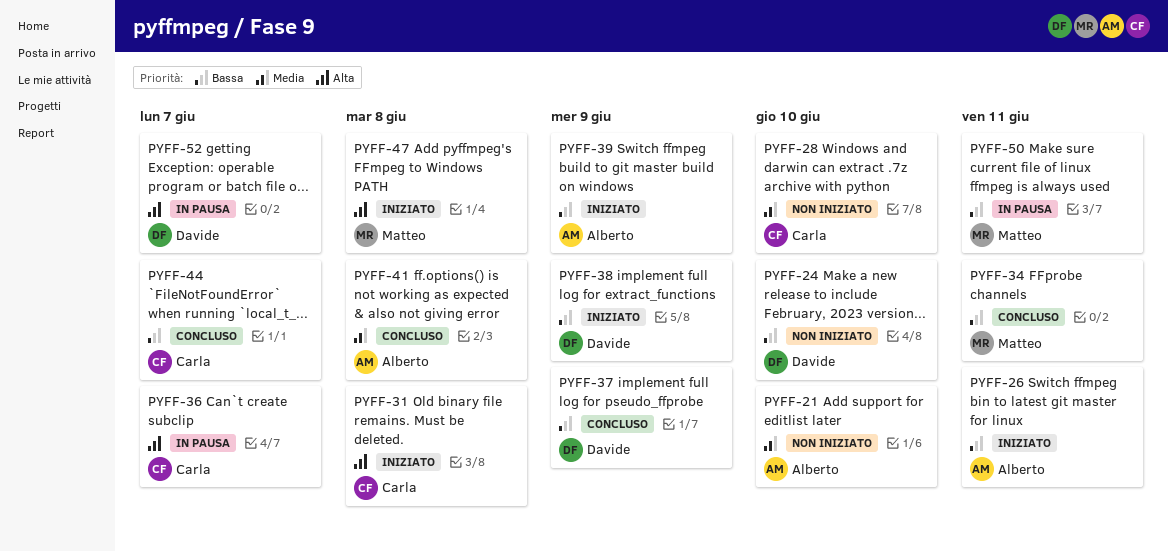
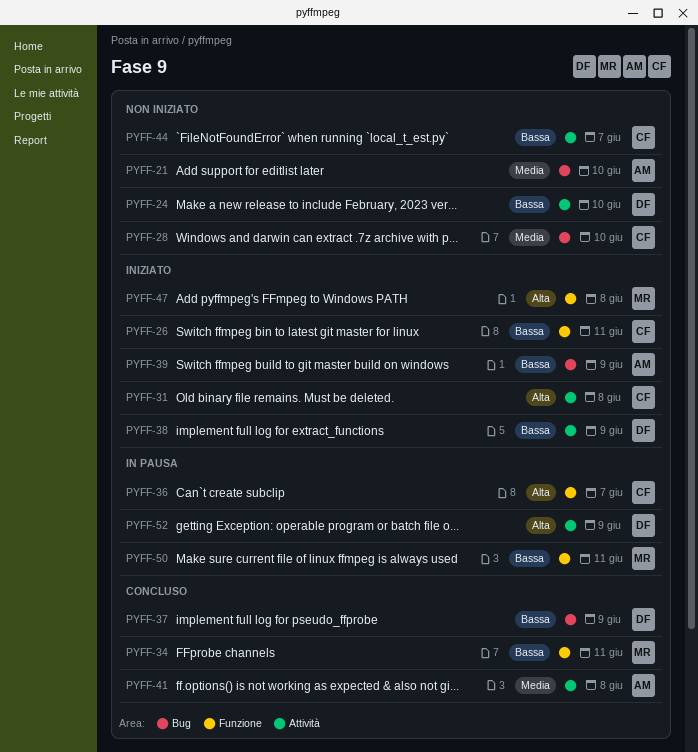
PYFF-26, owner: Alberto -> Carla
PYFF-44, status: Concluso -> Non iniziato
PYFF-52, due: Jun 7 -> Jun 9

